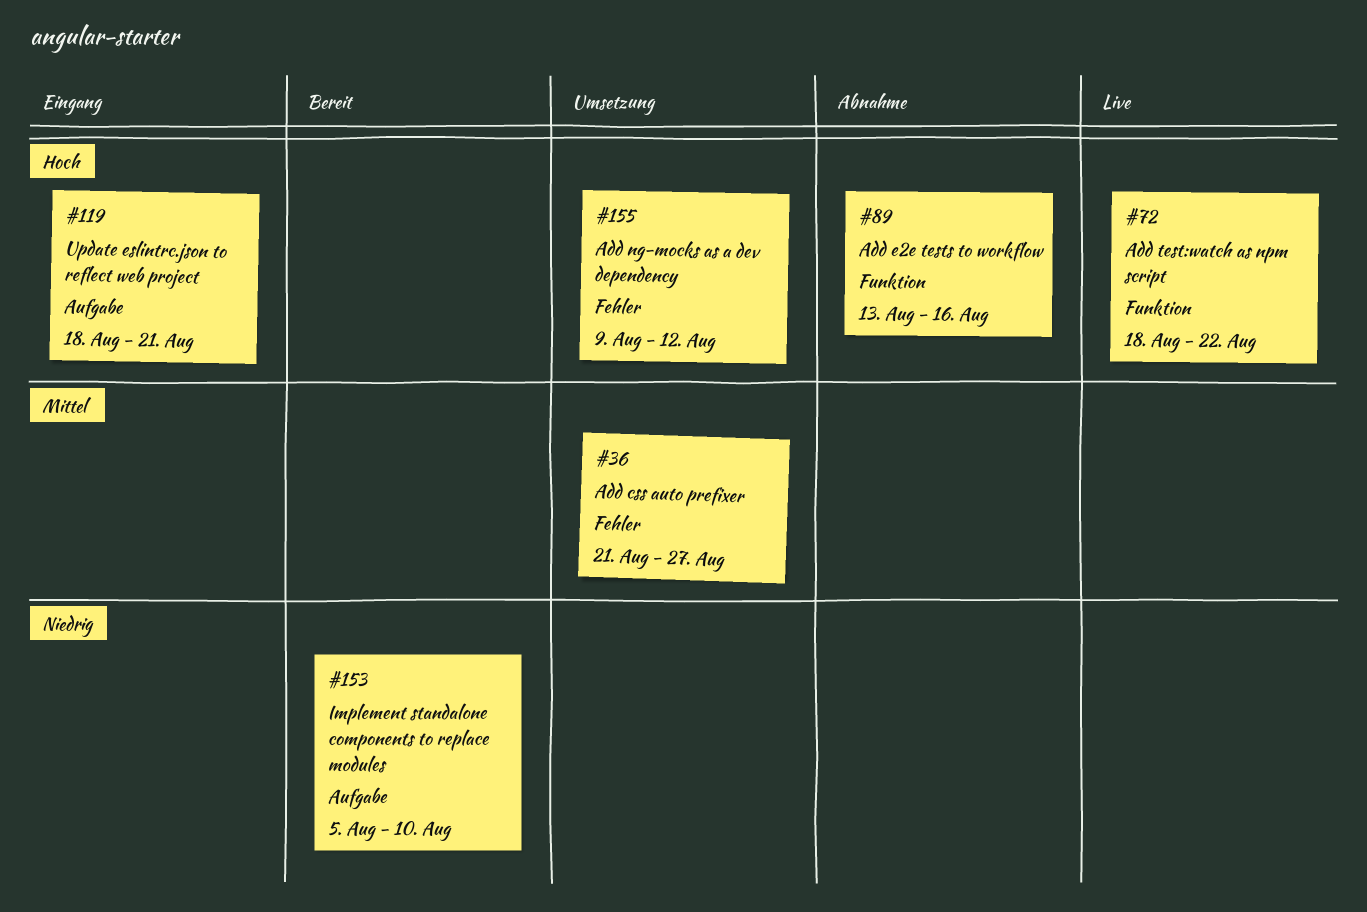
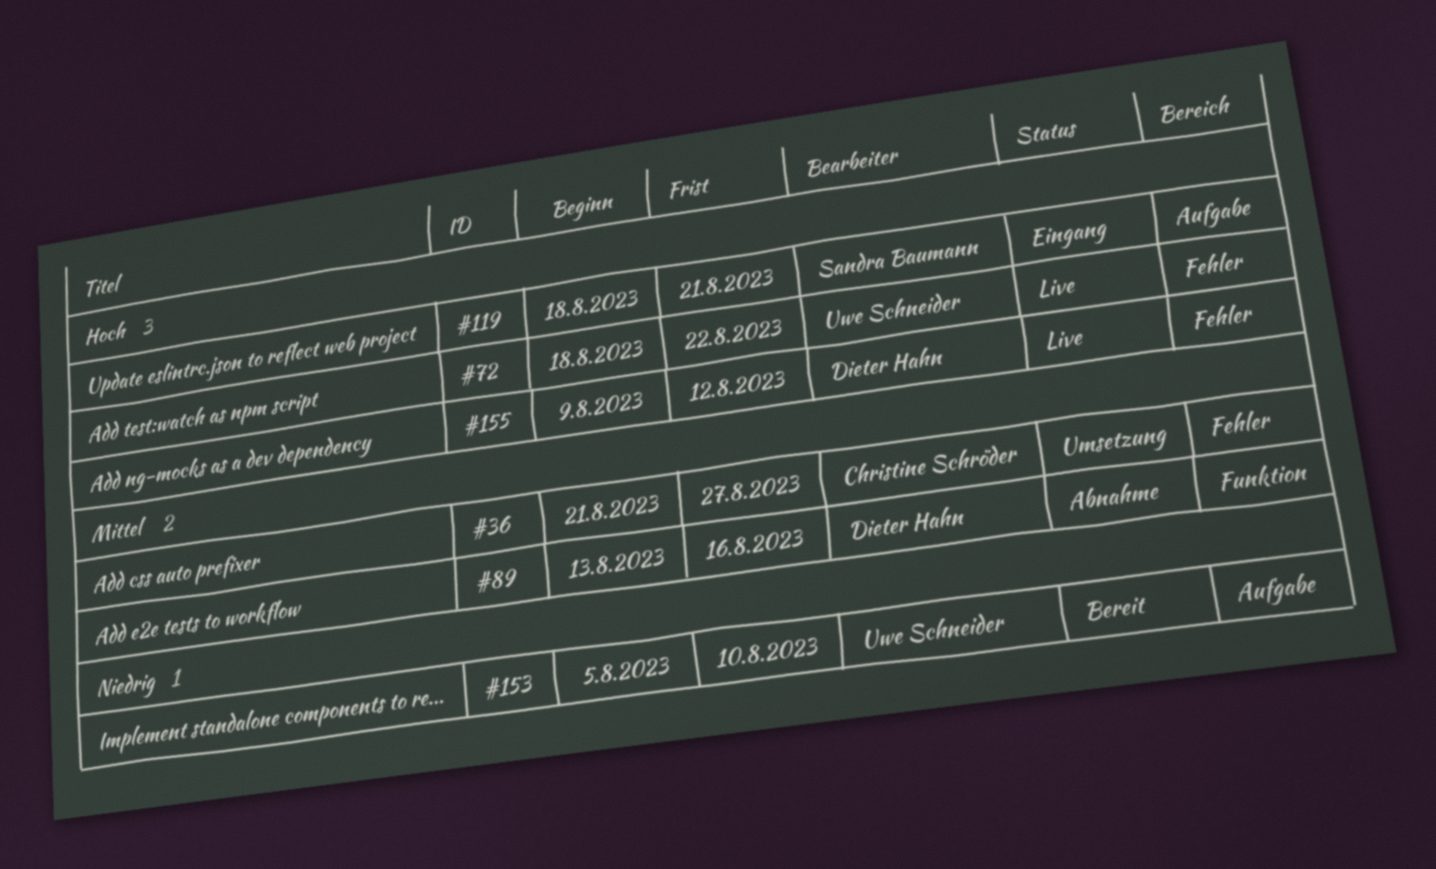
#72, label: Funktion -> Fehler
#89, priority: Hoch -> Mittel
#155, status: Umsetzung -> Live

